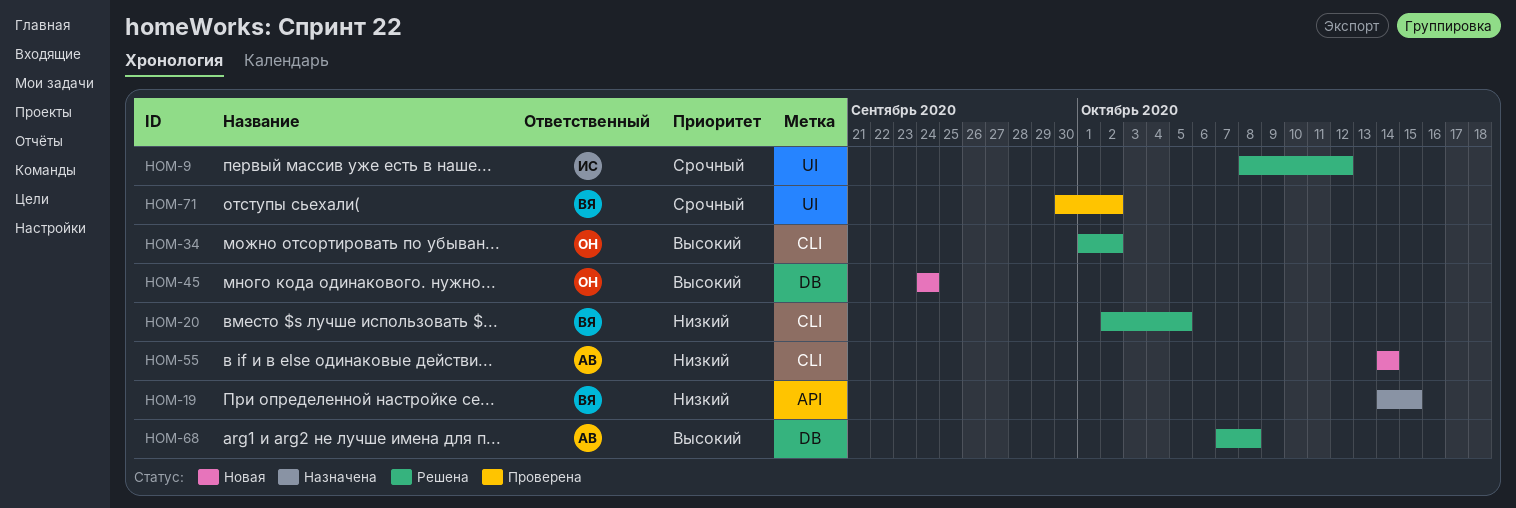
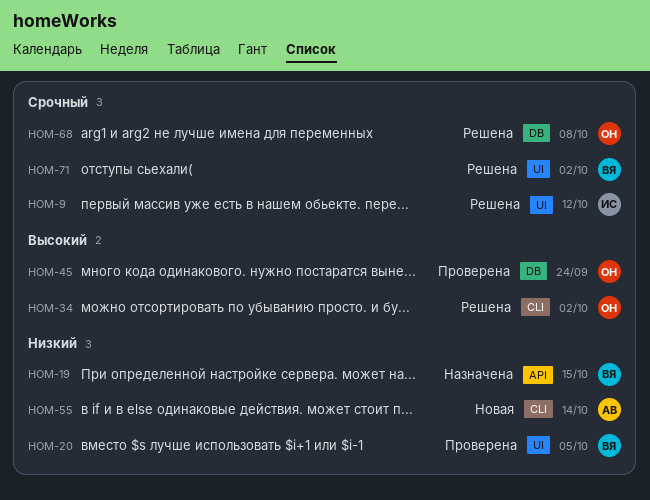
HOM-20, status: Решена -> Проверена
HOM-20, label: CLI -> UI
HOM-45, status: Новая -> Проверена
HOM-68, owner: АВ -> ОН
HOM-68, priority: Высокий -> Срочный
HOM-71, status: Проверена -> Решена

